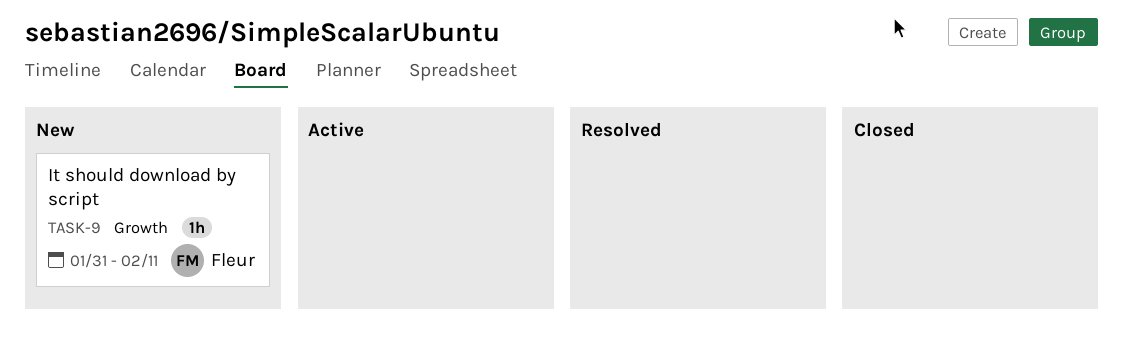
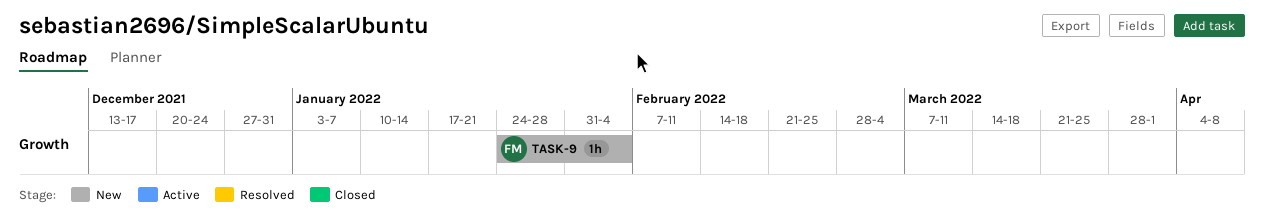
TASK-9, start: Jan 31 -> Jan 24
TASK-9, due: Feb 11 -> Feb 4

